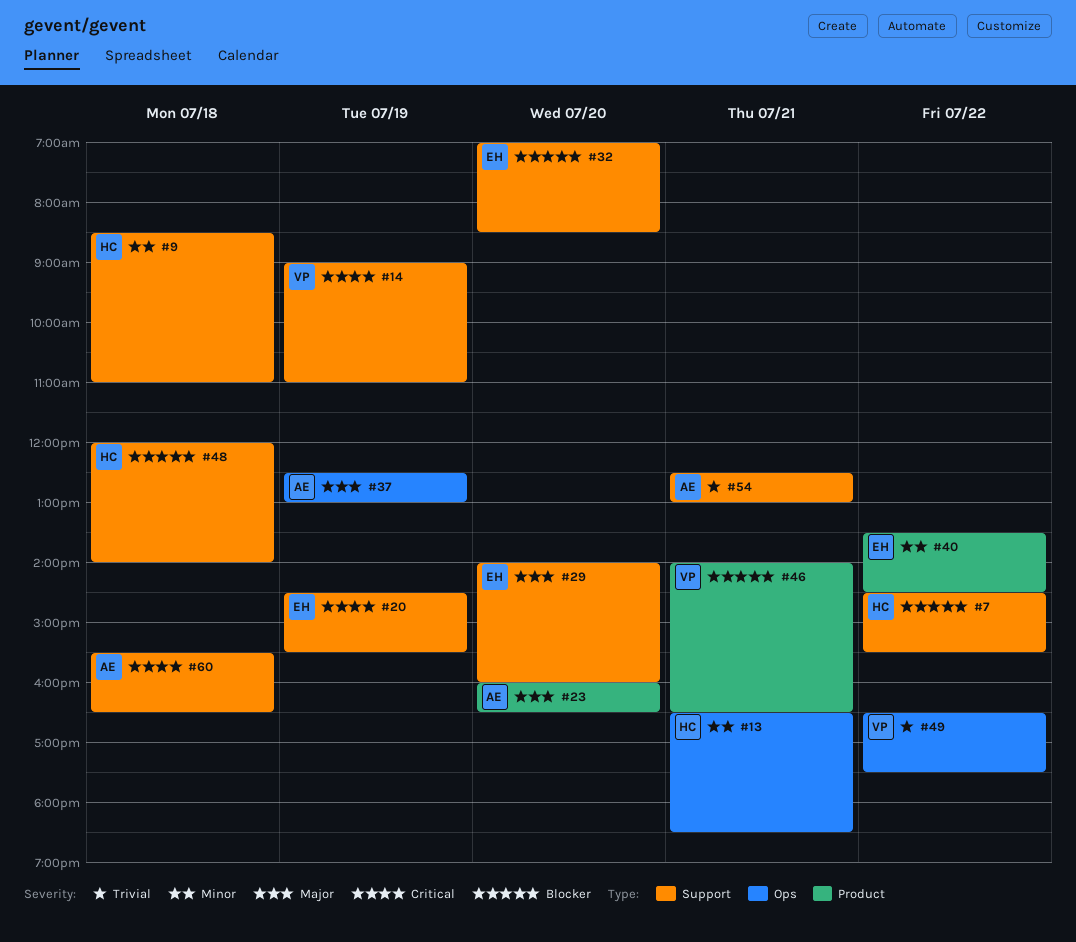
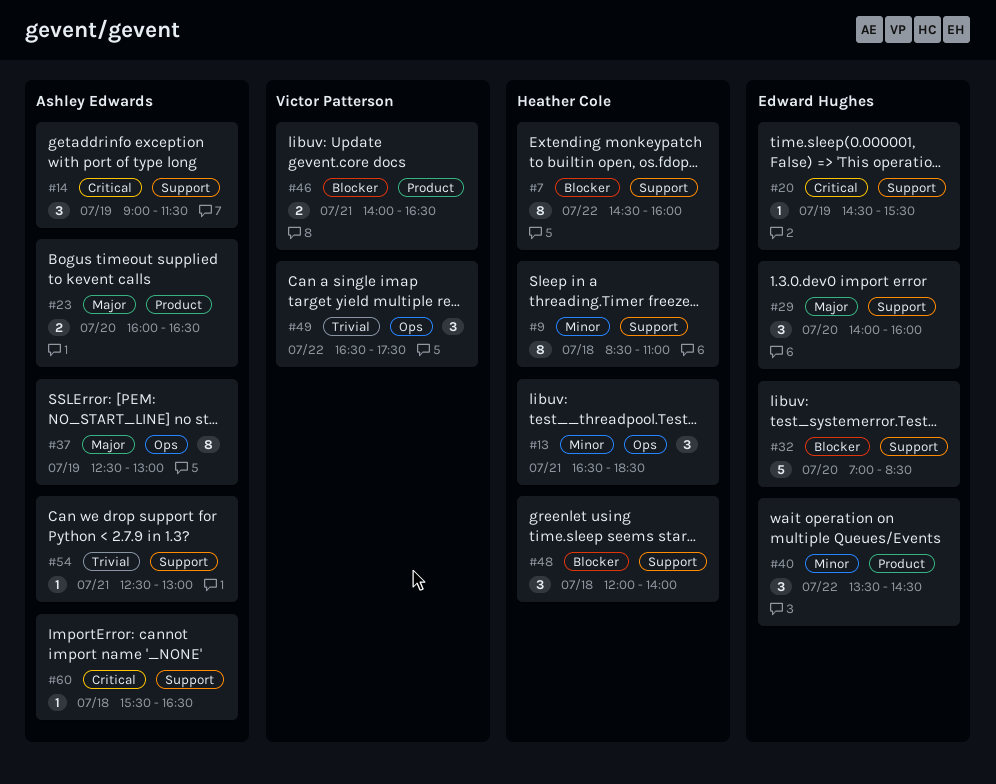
#7, ends: 15:30 -> 16:00
#14, owner: Victor Patterson -> Ashley Edwards
#14, ends: 11:00 -> 11:30

